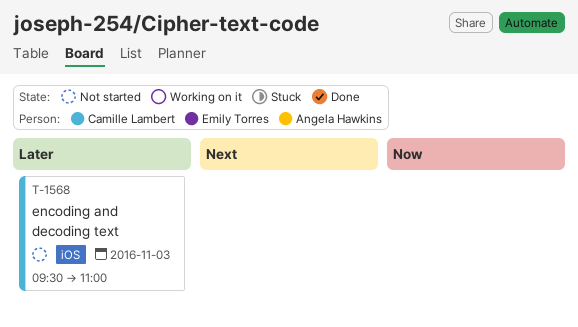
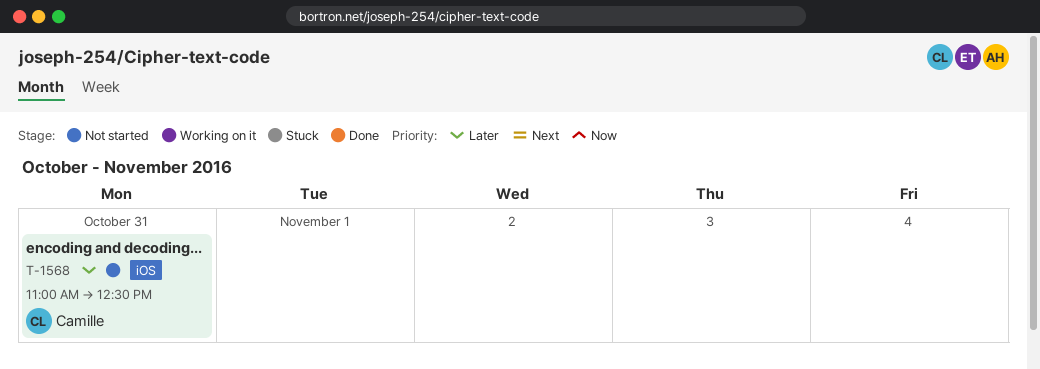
T-1568, day: Nov 3 -> Oct 31
T-1568, begins: 09:30 -> 11:00
T-1568, ends: 11:00 -> 12:30

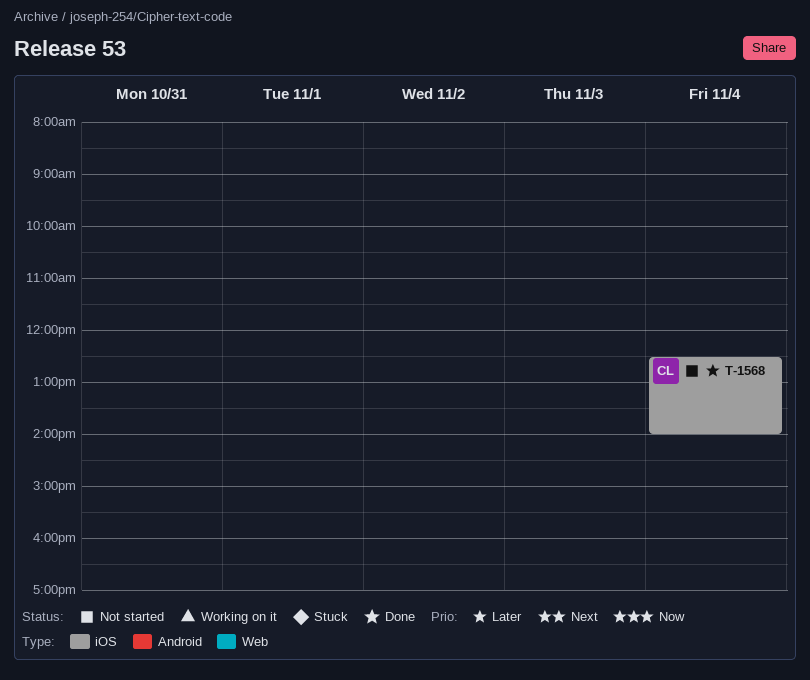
T-1568, day: Oct 31 -> Nov 4
T-1568, begins: 11:00 -> 12:30
T-1568, ends: 12:30 -> 14:00

